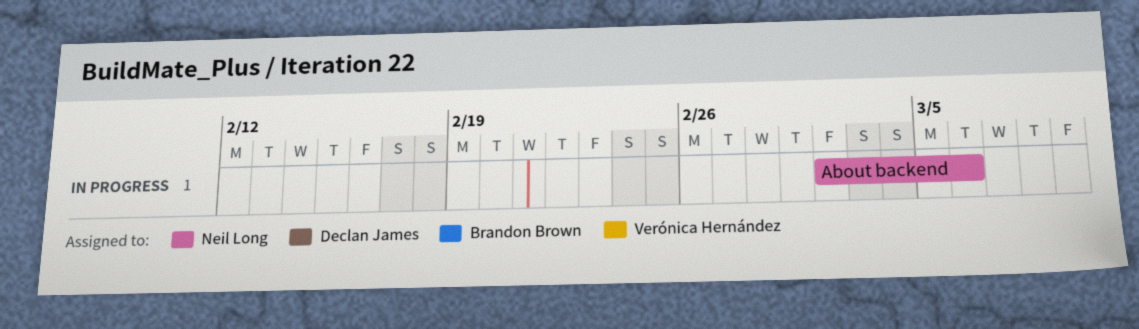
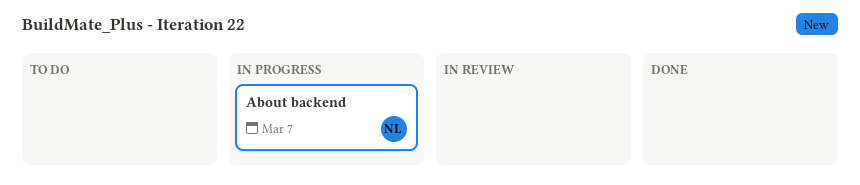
About backend, due: Mar 6 -> Mar 7

